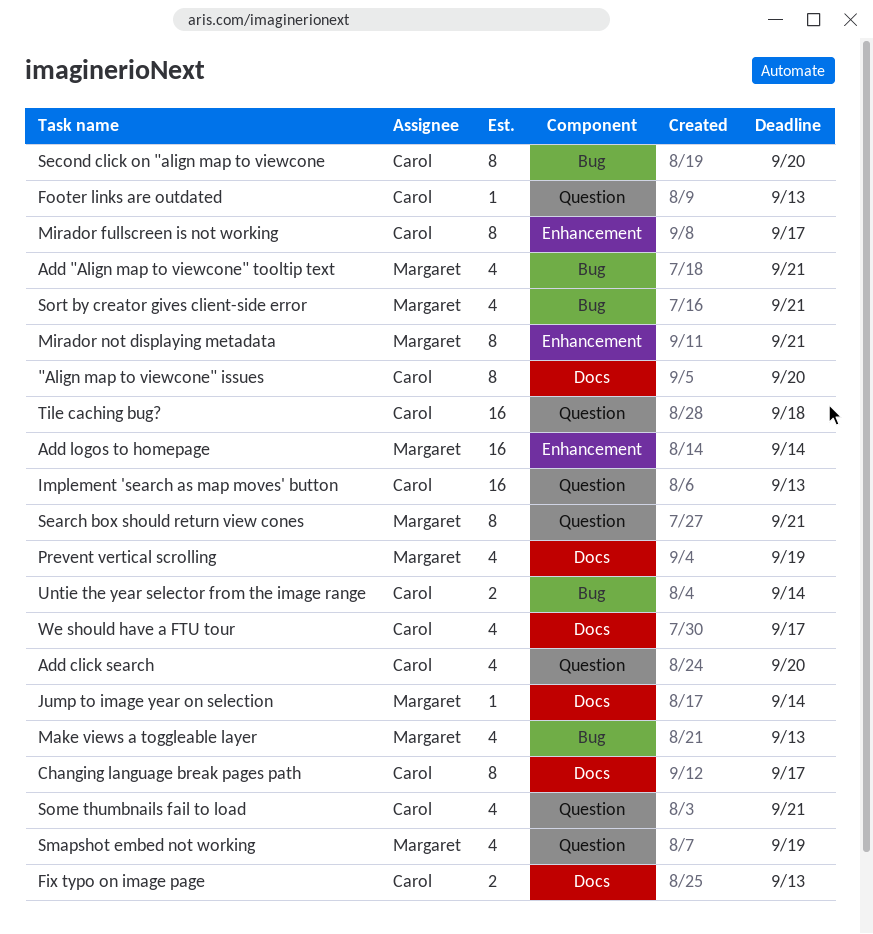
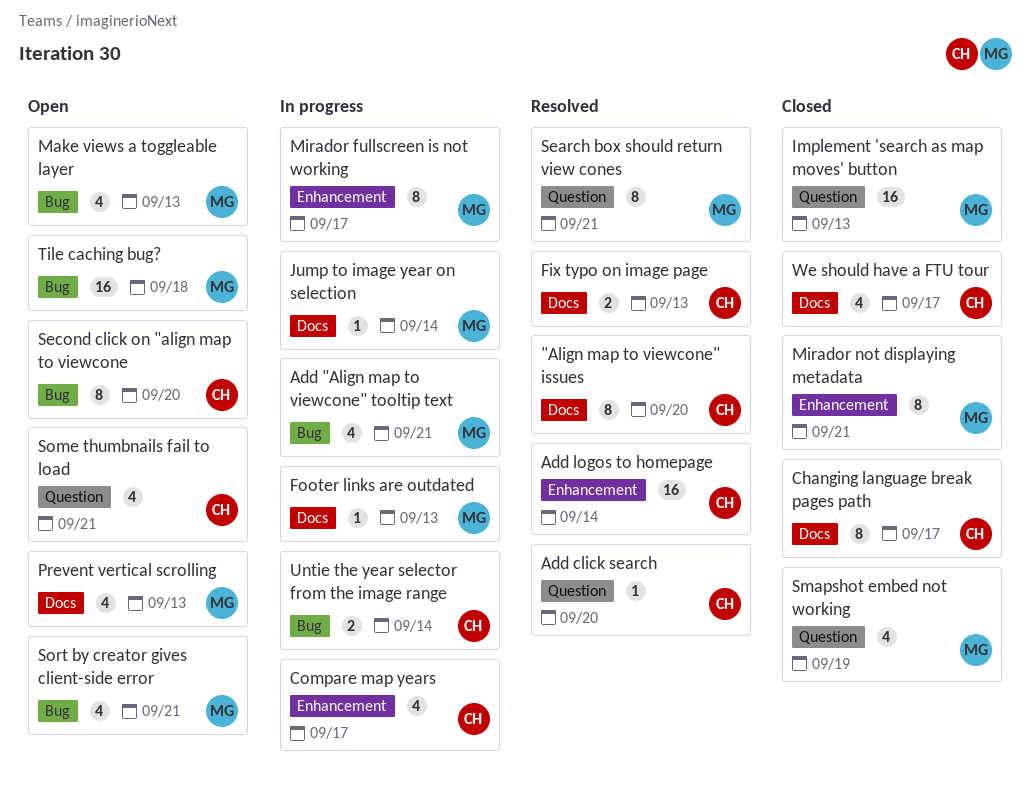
Add click search, estimate: 4 -> 1
Add logos to homepage, owner: Margaret -> Carol
Compare map years: none -> present
Footer links are outdated, owner: Carol -> Margaret
Footer links are outdated, label: Question -> Docs
Implement 'search as map moves' button, owner: Carol -> Margaret
Mirador fullscreen is not working, owner: Carol -> Margaret
Prevent vertical scrolling, due: Sep 19 -> Sep 13
Tile caching bug?, owner: Carol -> Margaret
Tile caching bug?, label: Question -> Bug

